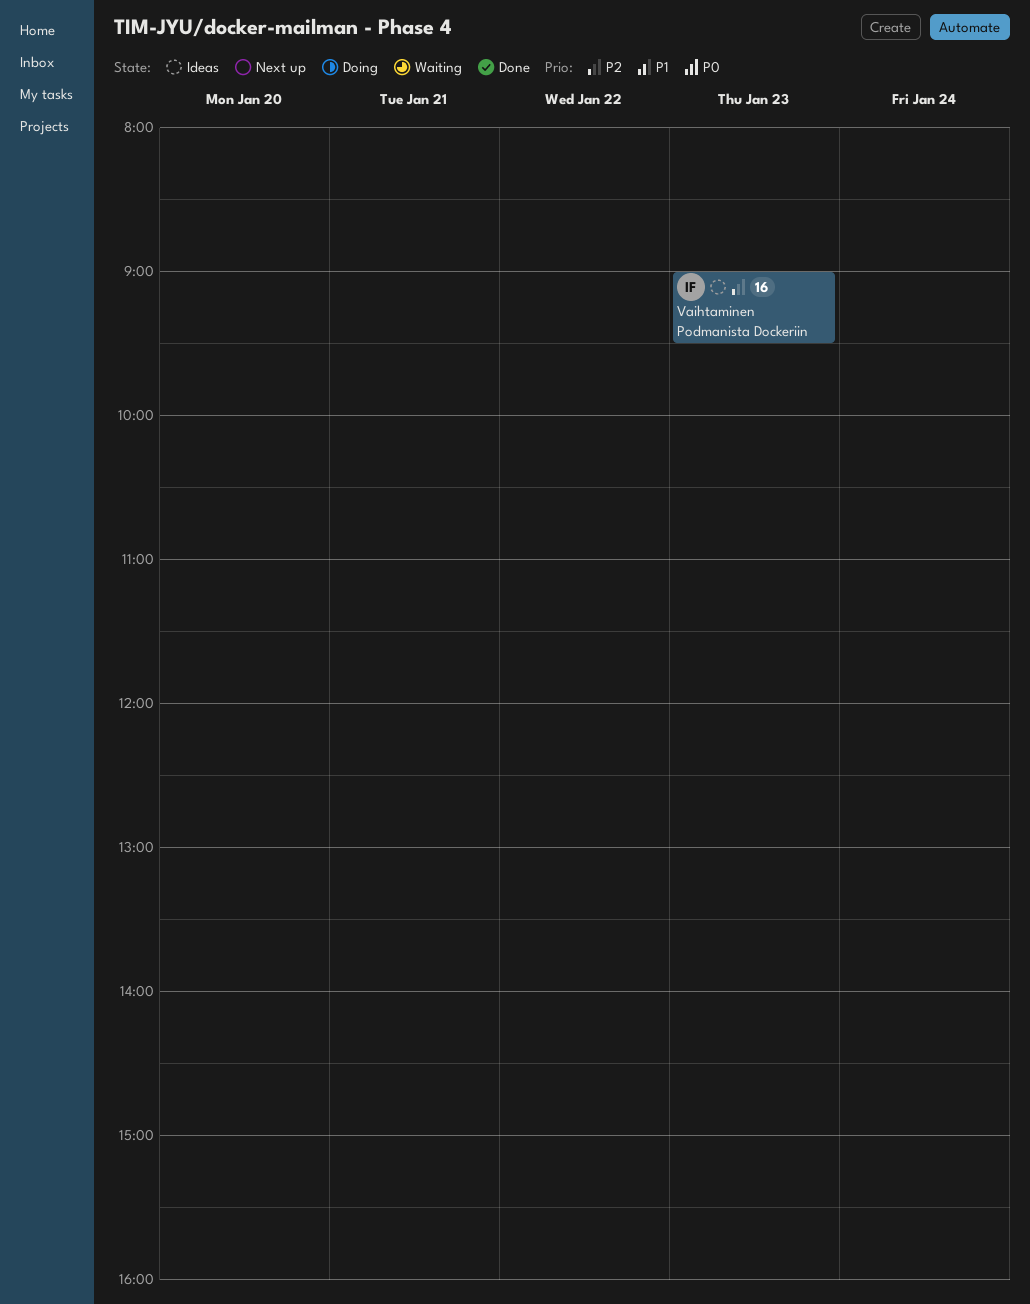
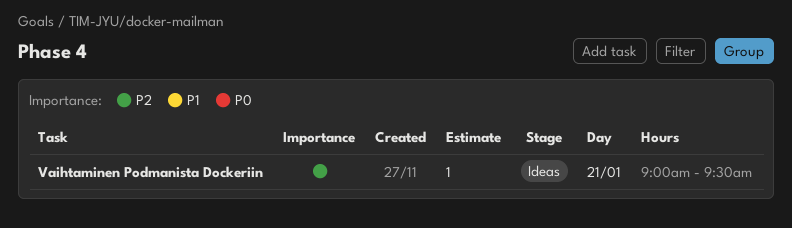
Vaihtaminen Podmanista Dockeriin, estimate: 16 -> 1
Vaihtaminen Podmanista Dockeriin, day: Jan 23 -> Jan 21

